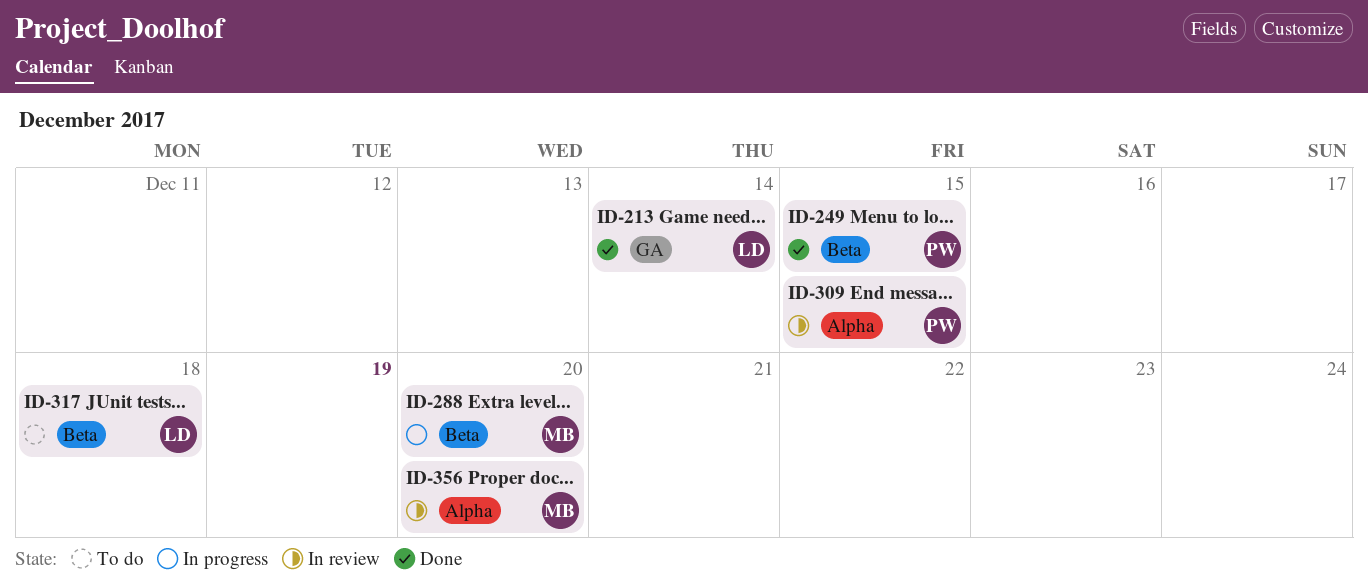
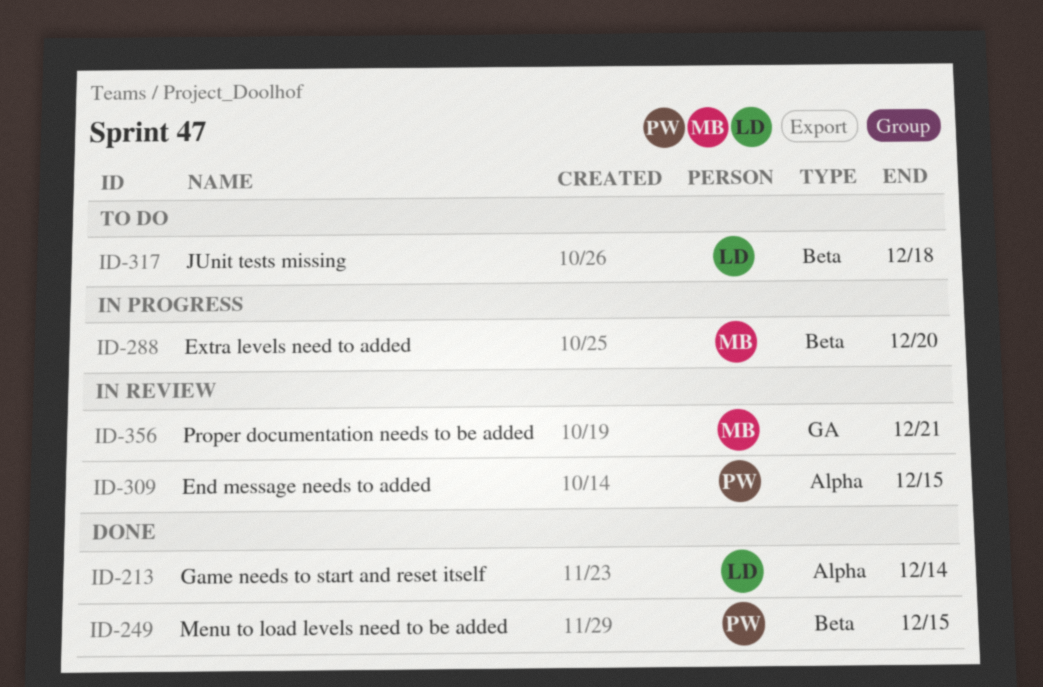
ID-213, label: GA -> Alpha
ID-356, label: Alpha -> GA
ID-356, due: Dec 20 -> Dec 21

